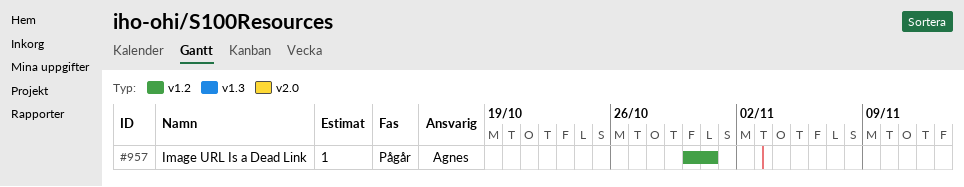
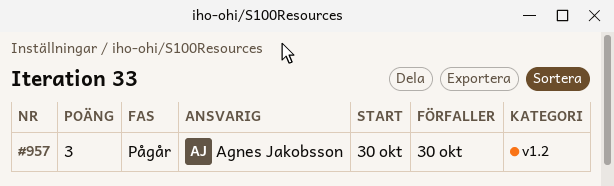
#957, estimate: 1 -> 3
#957, due: Oct 31 -> Oct 30

